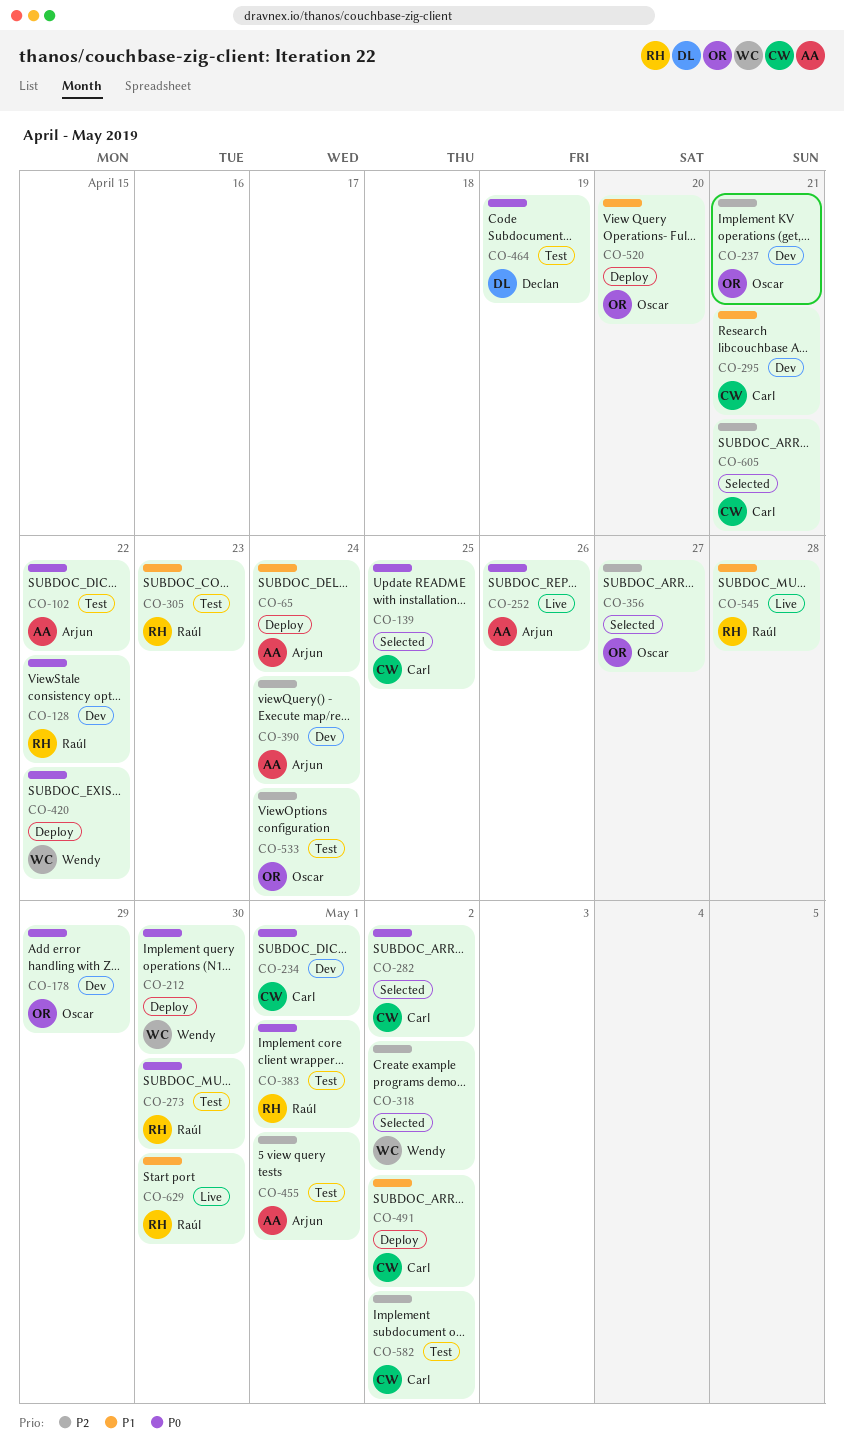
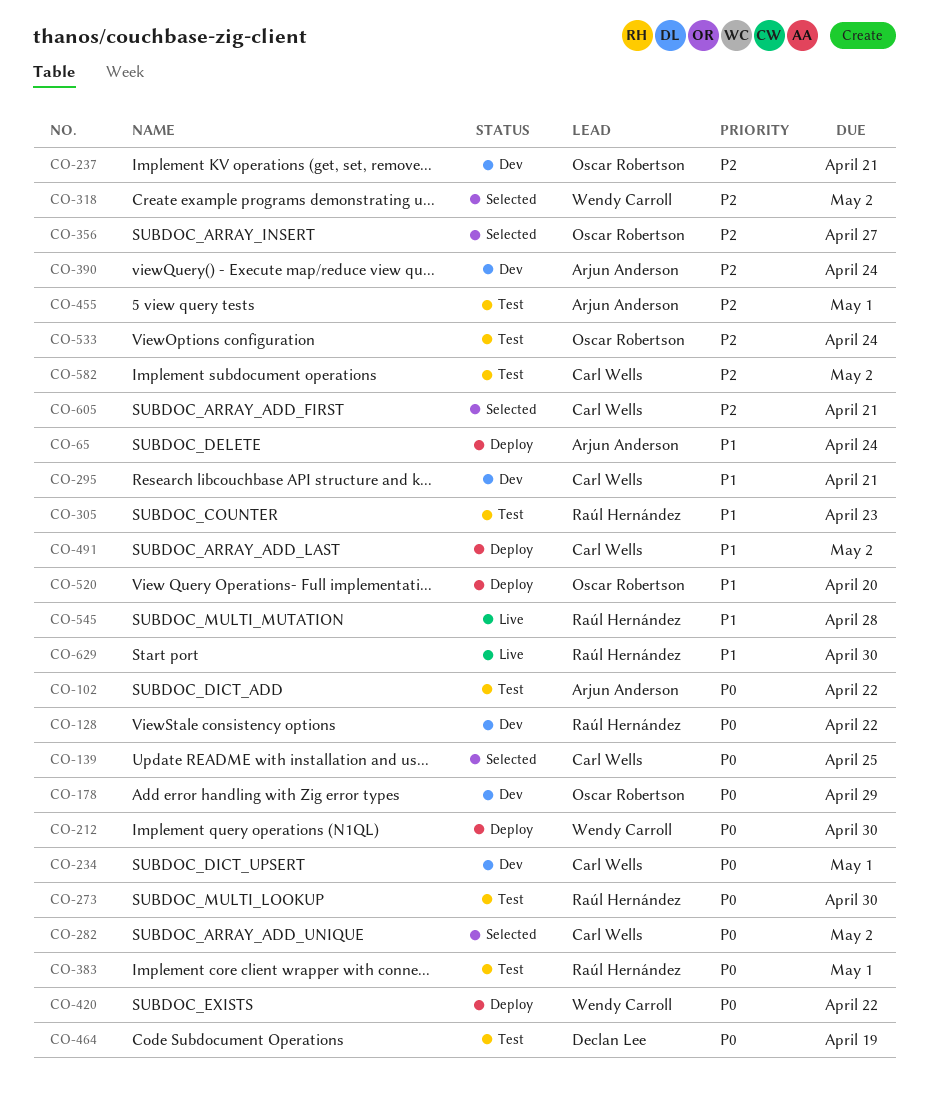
CO-252: present -> none

